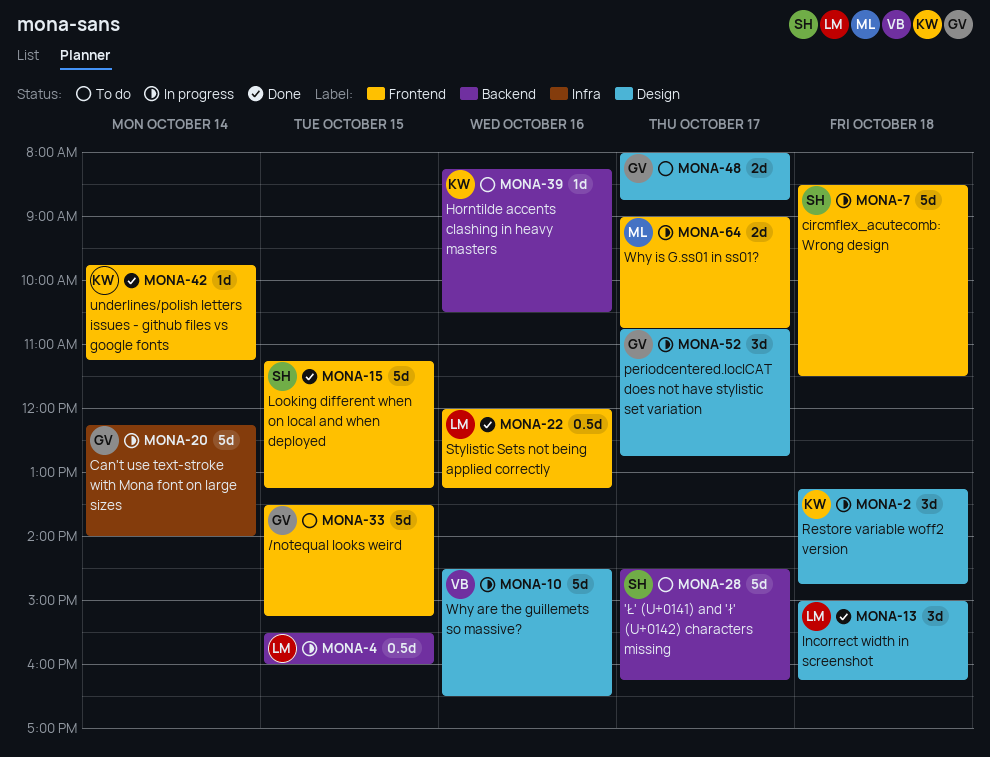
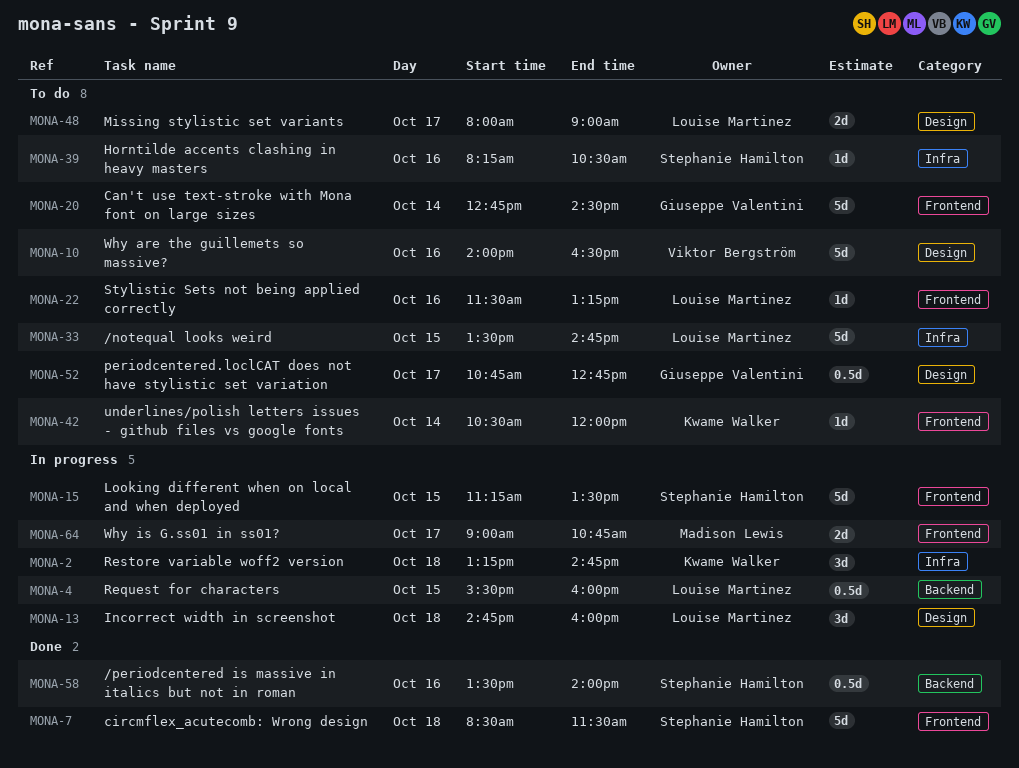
MONA-2, label: Design -> Infra
MONA-7, status: In progress -> Done
MONA-10, status: In progress -> To do
MONA-10, begins: 14:30 -> 14:00
MONA-13, status: Done -> In progress
MONA-13, begins: 15:00 -> 14:45
MONA-13, ends: 16:15 -> 16:00
MONA-15, status: Done -> In progress
MONA-15, ends: 13:15 -> 13:30
MONA-20, status: In progress -> To do
MONA-20, label: Infra -> Frontend
MONA-20, begins: 12:15 -> 12:45
MONA-20, ends: 14:00 -> 14:30
MONA-22, status: Done -> To do
MONA-22, estimate: 0.5d -> 1d
MONA-22, begins: 12:00 -> 11:30
MONA-28: present -> none
MONA-33, owner: Giuseppe Valentini -> Louise Martinez
MONA-33, label: Frontend -> Infra
MONA-33, ends: 15:15 -> 14:45
MONA-39, owner: Kwame Walker -> Stephanie Hamilton
MONA-39, label: Backend -> Infra
MONA-42, status: Done -> To do
MONA-42, begins: 09:45 -> 10:30
MONA-42, ends: 11:15 -> 12:00
MONA-48, owner: Giuseppe Valentini -> Louise Martinez
MONA-48, ends: 08:45 -> 09:00
MONA-52, status: In progress -> To do
MONA-52, estimate: 3d -> 0.5d
MONA-58: none -> present

